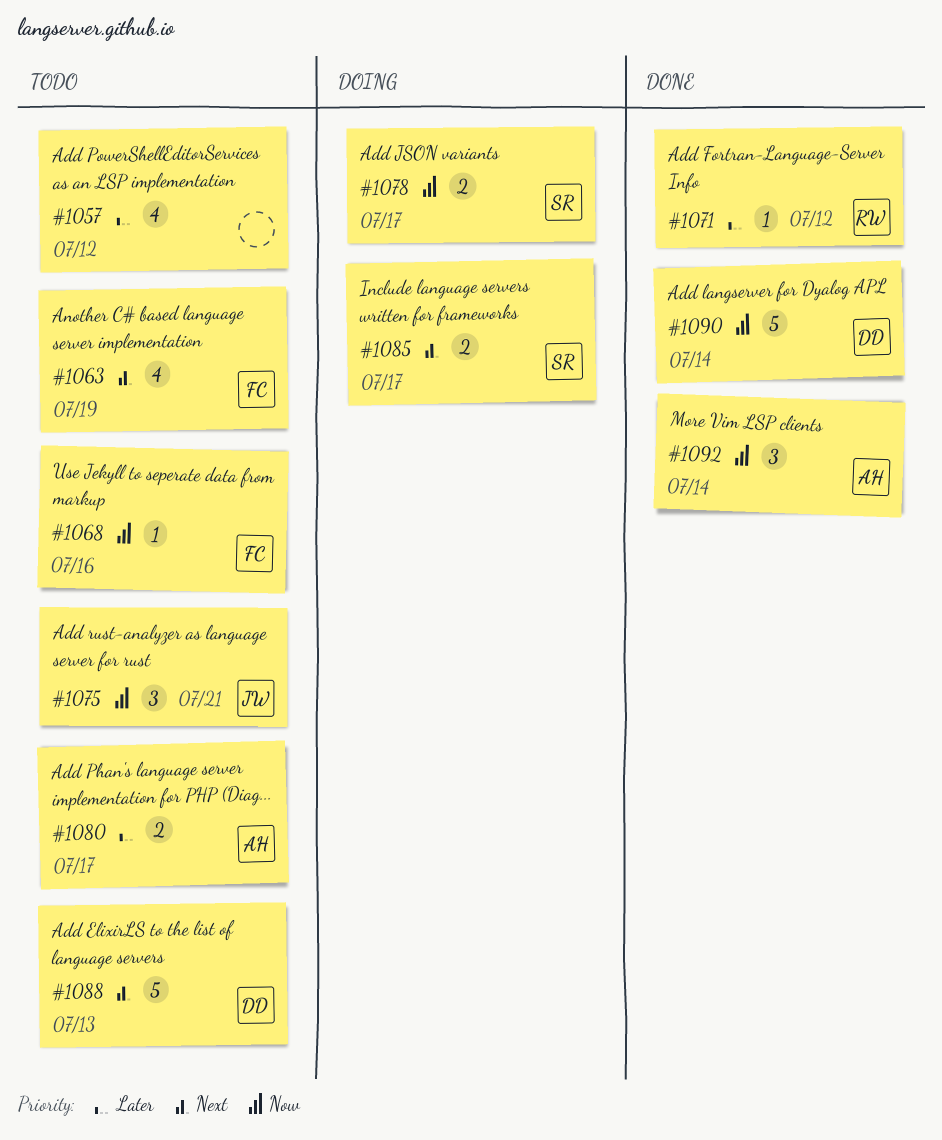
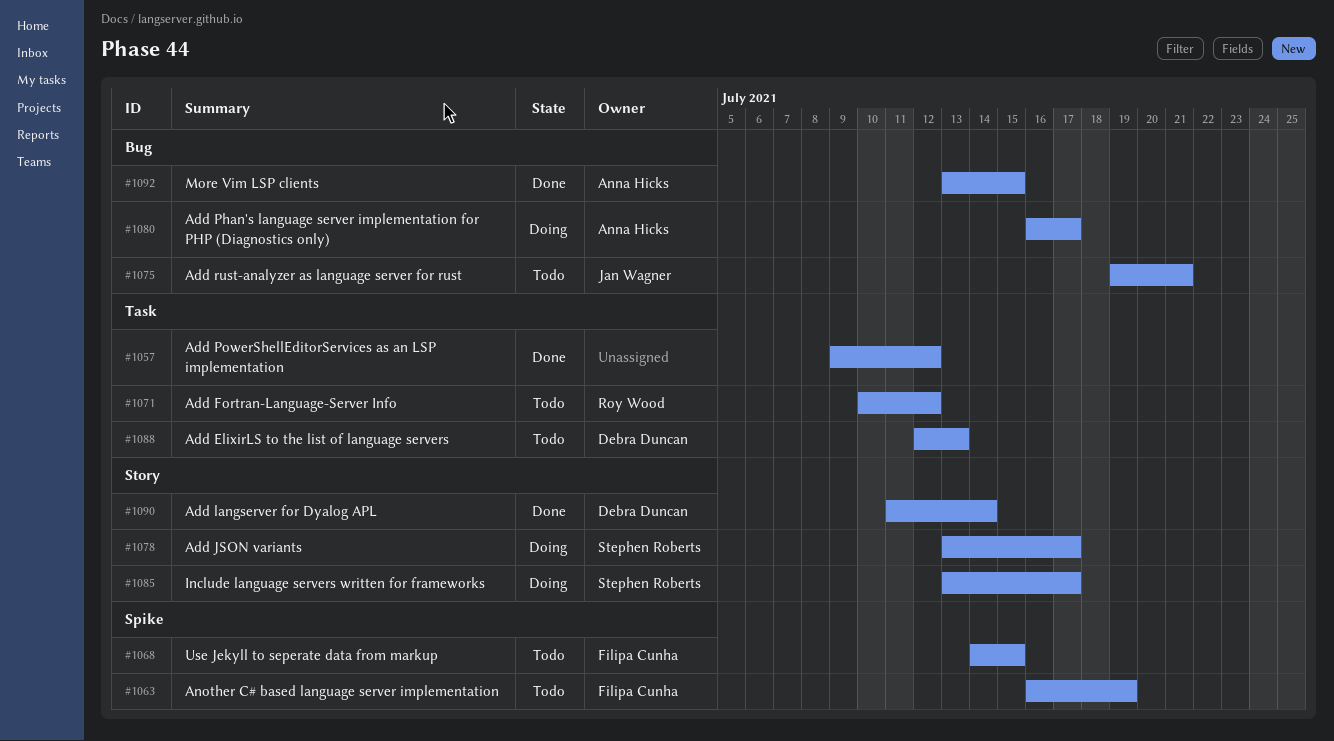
#1057, status: Todo -> Done
#1068, due: Jul 16 -> Jul 15
#1071, status: Done -> Todo
#1080, status: Todo -> Doing
#1092, due: Jul 14 -> Jul 15

